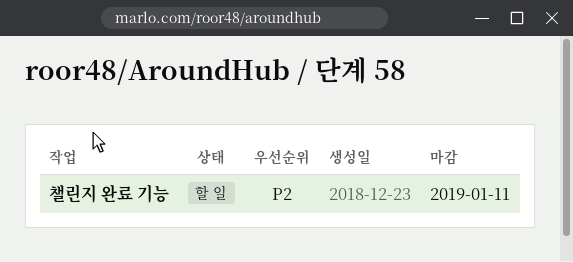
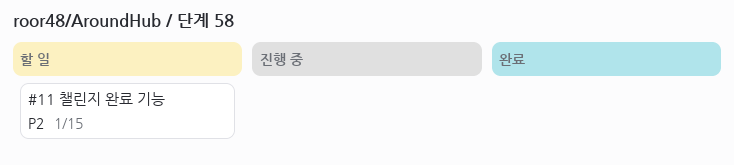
챌린지 완료 기능, due: Jan 11 -> Jan 15

